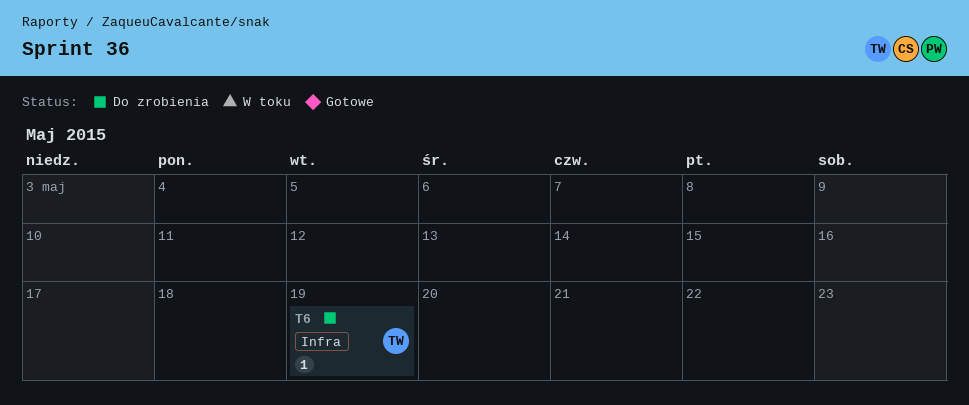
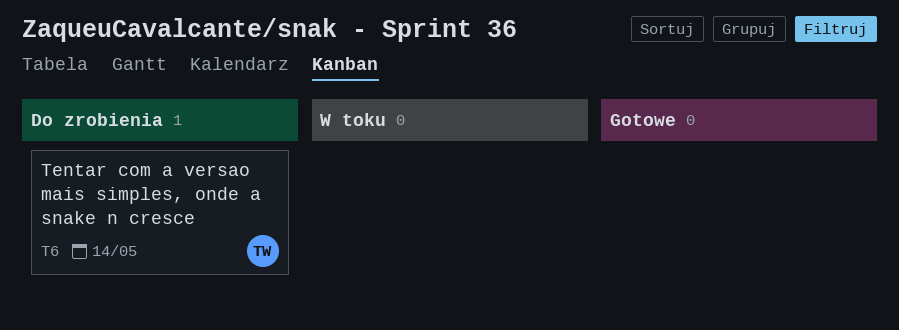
T6, due: May 19 -> May 14

